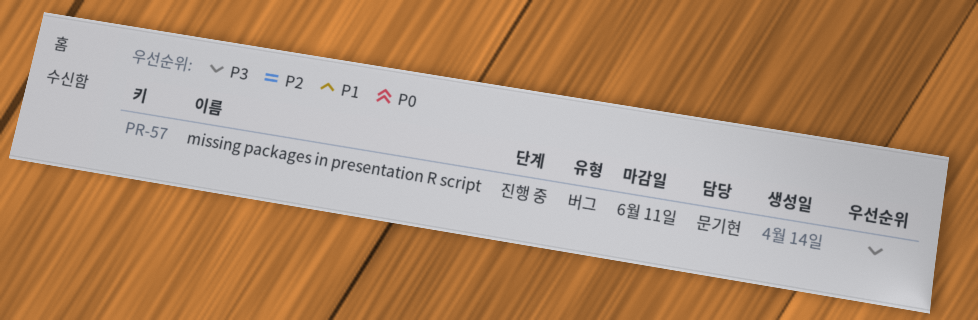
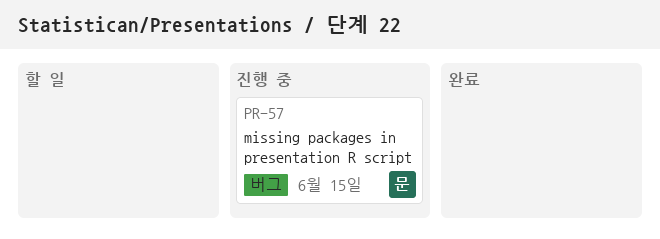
PR-57, due: Jun 11 -> Jun 15

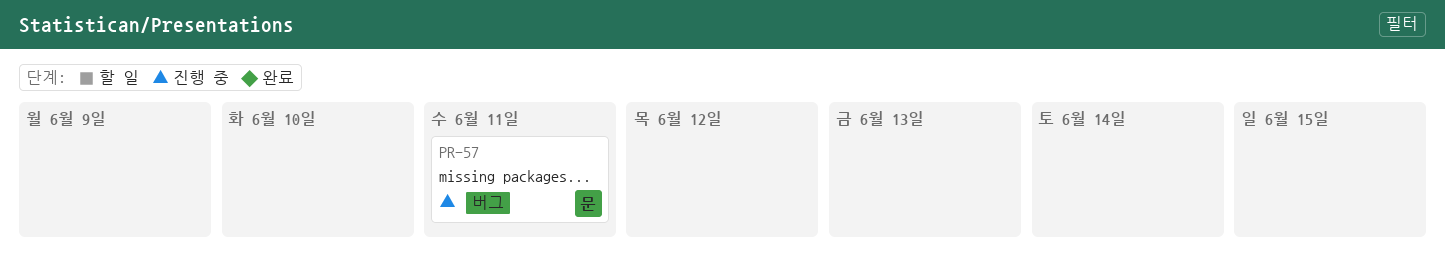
PR-57, due: Jun 15 -> Jun 11

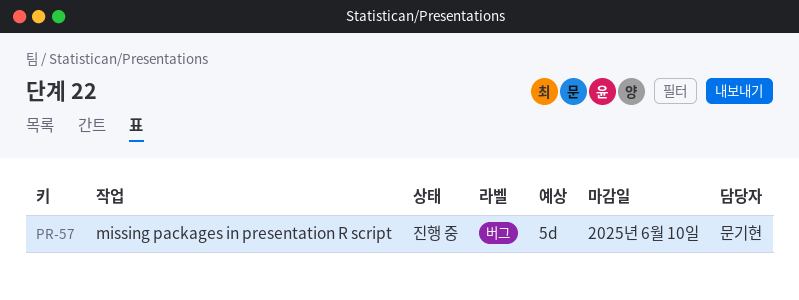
PR-57, due: Jun 11 -> Jun 10

